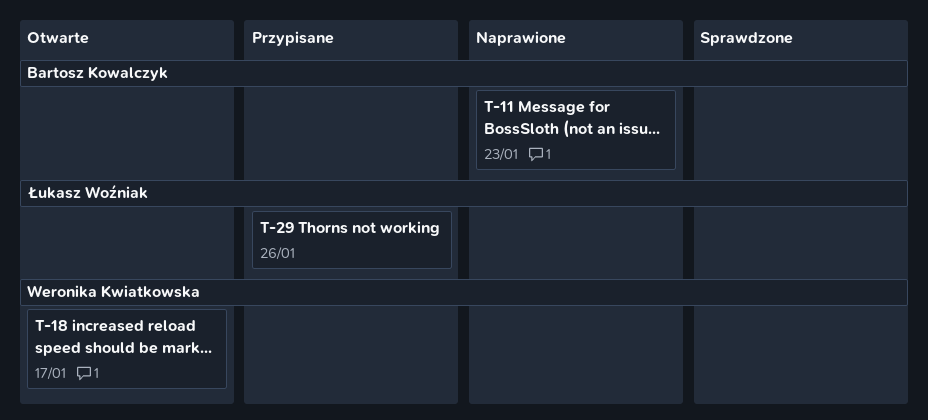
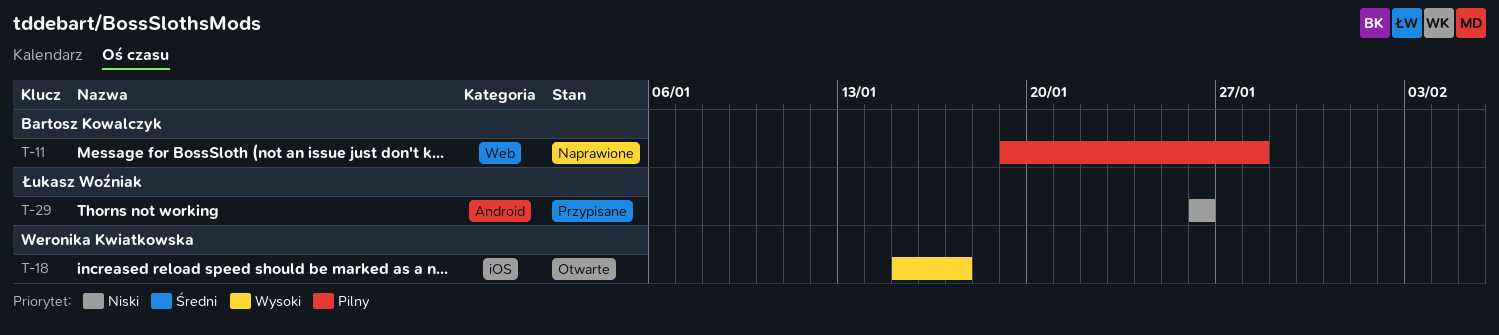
T-11, due: Jan 23 -> Jan 28

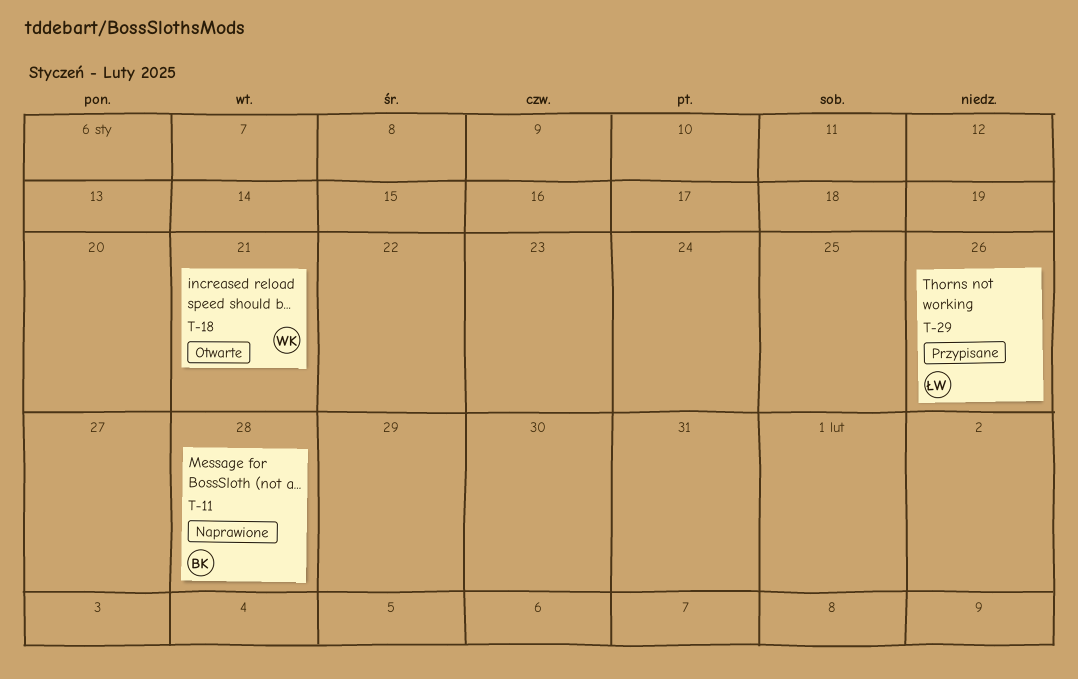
T-18, due: Jan 17 -> Jan 21

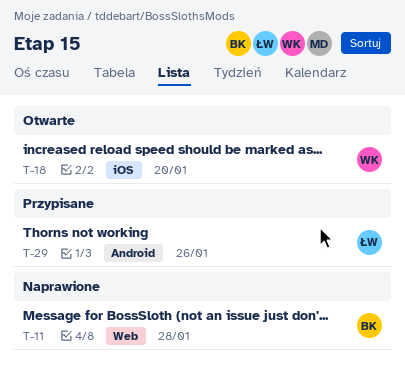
T-18, due: Jan 21 -> Jan 20

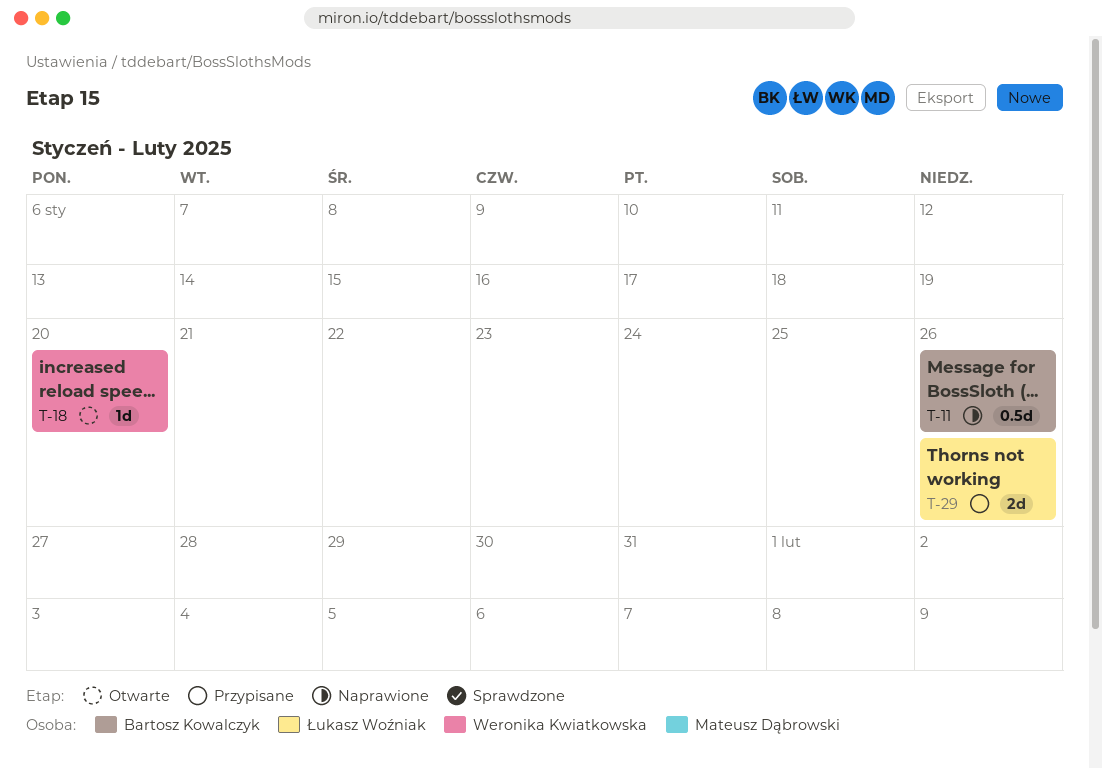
T-11, due: Jan 28 -> Jan 26

